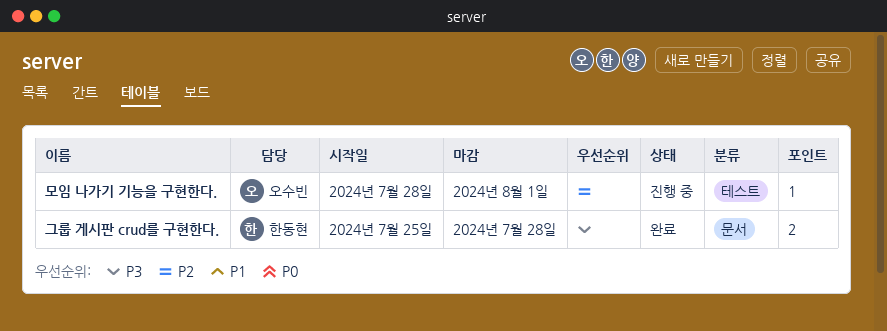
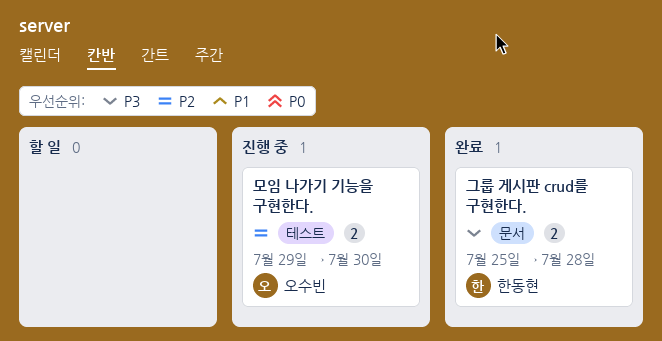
모임 나가기 기능을 구현한다., estimate: 1 -> 2
모임 나가기 기능을 구현한다., start: Jul 28 -> Jul 29
모임 나가기 기능을 구현한다., due: Aug 1 -> Jul 30

